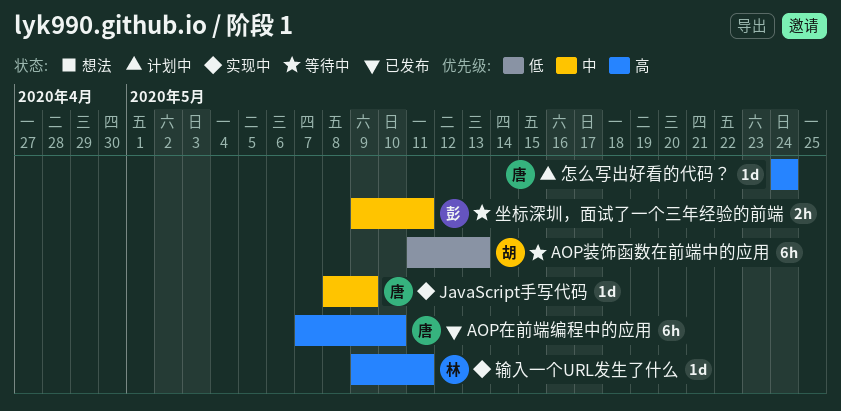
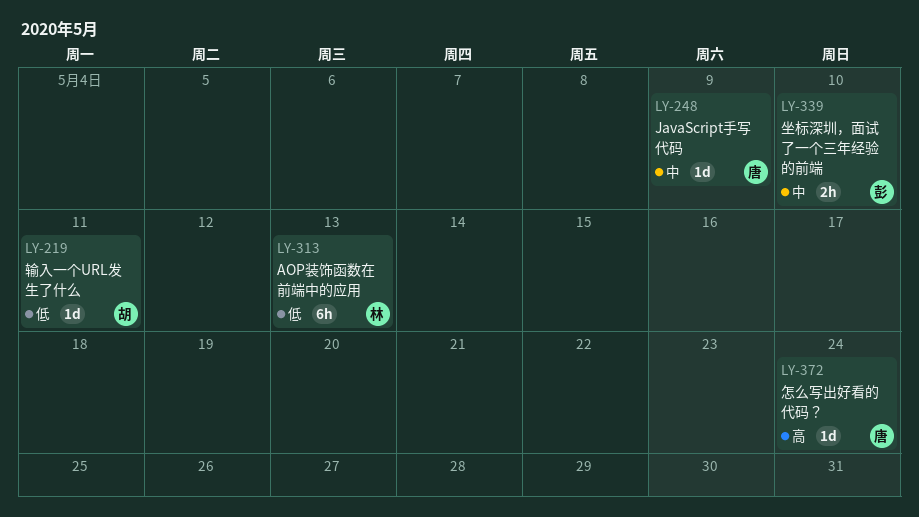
AOP在前端编程中的应用: present -> none
AOP装饰函数在前端中的应用, owner: 胡 -> 林
坐标深圳，面试了一个三年经验的前端, due: May 11 -> May 10
输入一个URL发生了什么, owner: 林 -> 胡
输入一个URL发生了什么, priority: 高 -> 低

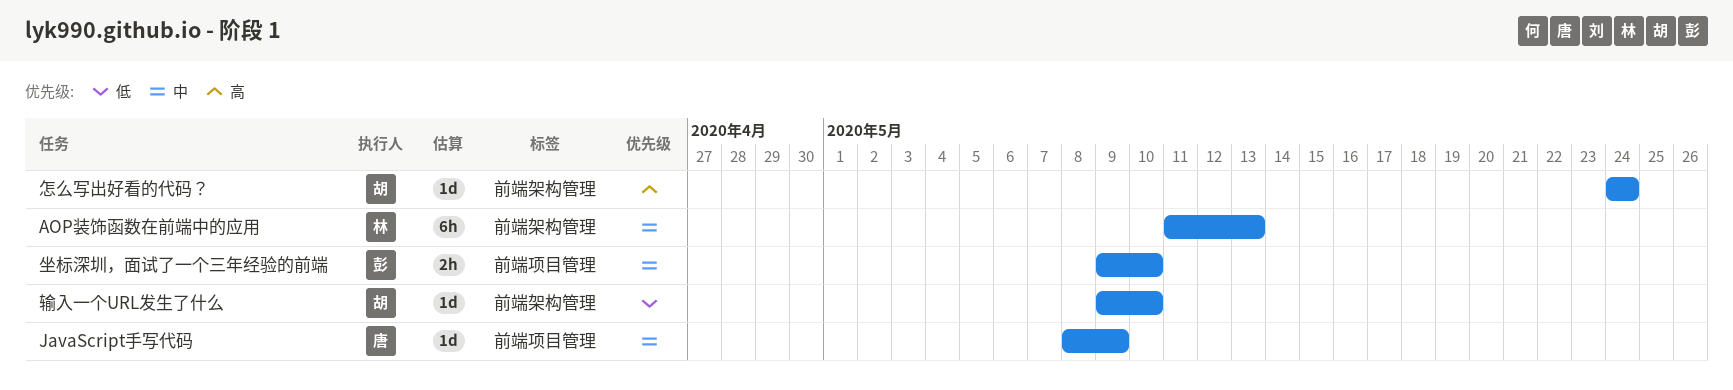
AOP装饰函数在前端中的应用, priority: 低 -> 中
怎么写出好看的代码？, owner: 唐 -> 胡
输入一个URL发生了什么, due: May 11 -> May 10

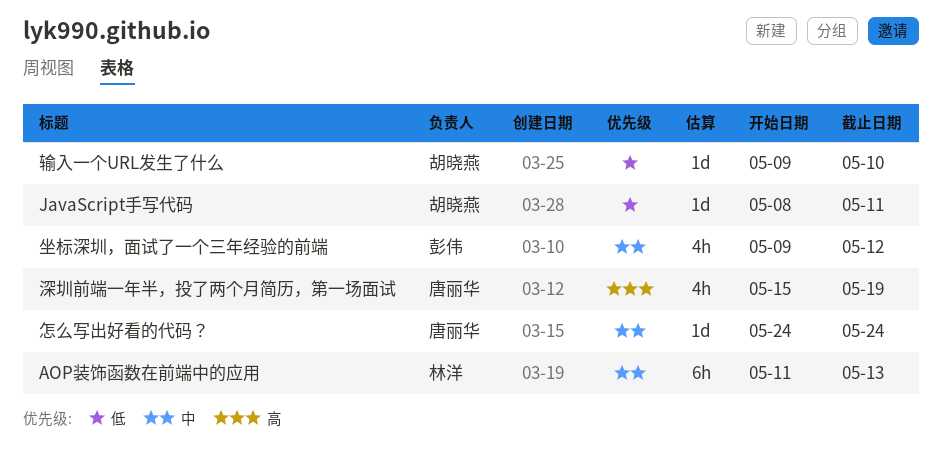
JavaScript手写代码, owner: 唐丽华 -> 胡晓燕
JavaScript手写代码, priority: 中 -> 低
JavaScript手写代码, due: May 9 -> May 11
坐标深圳，面试了一个三年经验的前端, estimate: 2h -> 4h
坐标深圳，面试了一个三年经验的前端, due: May 10 -> May 12
怎么写出好看的代码？, owner: 胡晓燕 -> 唐丽华
怎么写出好看的代码？, priority: 高 -> 中
深圳前端一年半，投了两个月简历，第一场面试: none -> present

